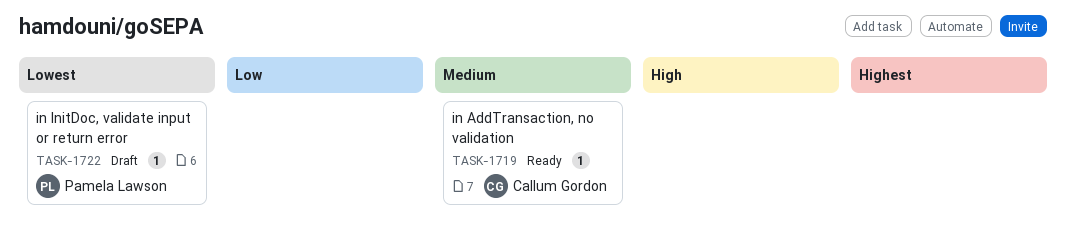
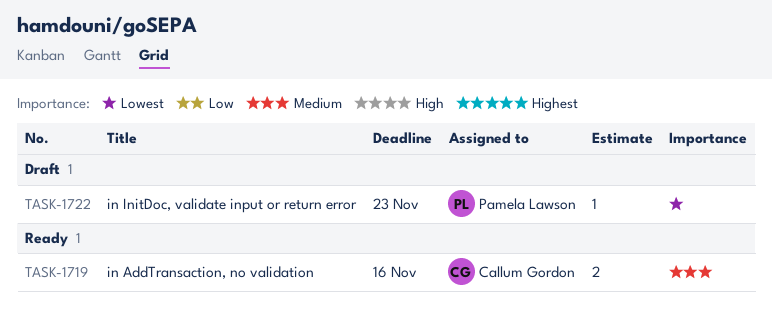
TASK-1719, estimate: 1 -> 2

